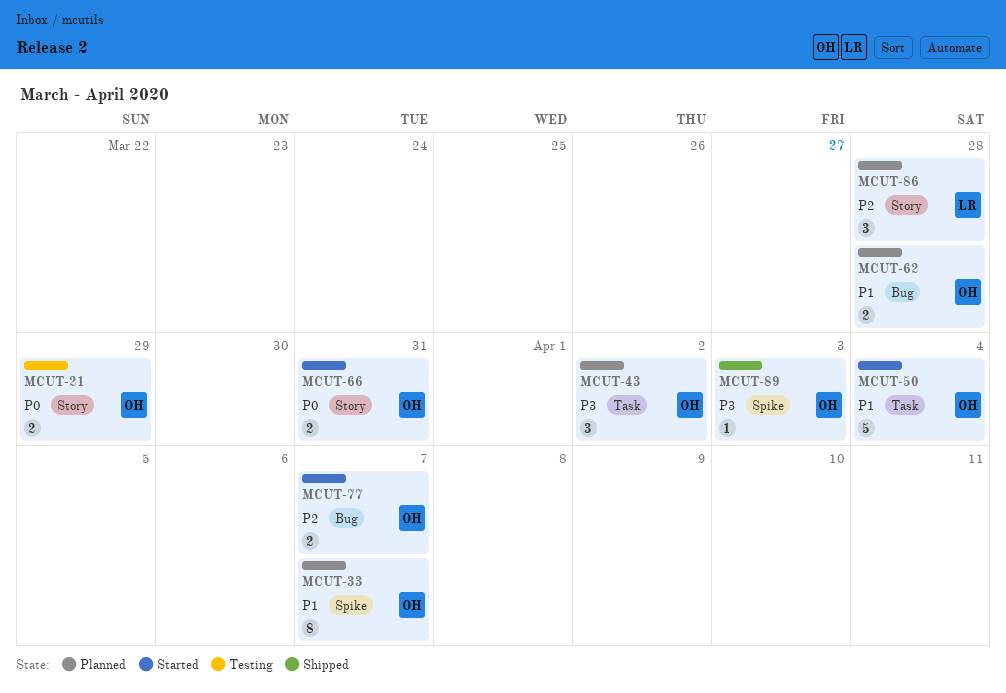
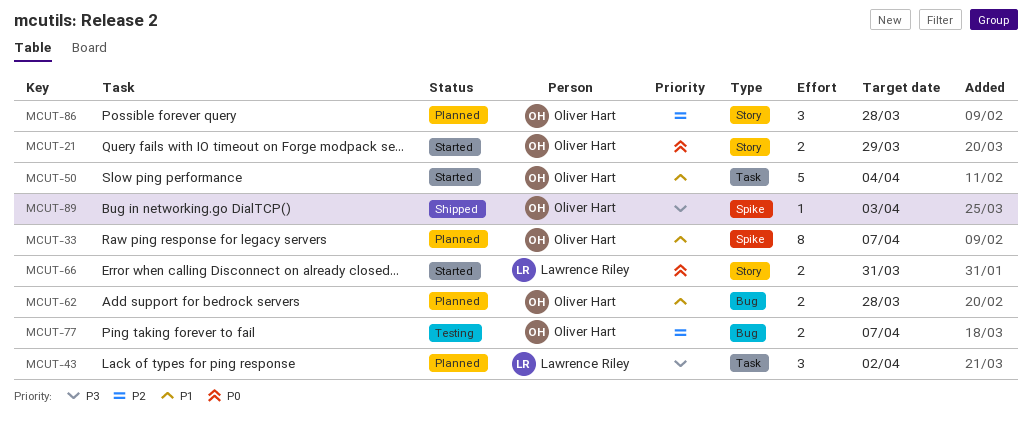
MCUT-21, status: Testing -> Started
MCUT-43, owner: Oliver Hart -> Lawrence Riley
MCUT-66, owner: Oliver Hart -> Lawrence Riley
MCUT-77, status: Started -> Testing
MCUT-86, owner: Lawrence Riley -> Oliver Hart

